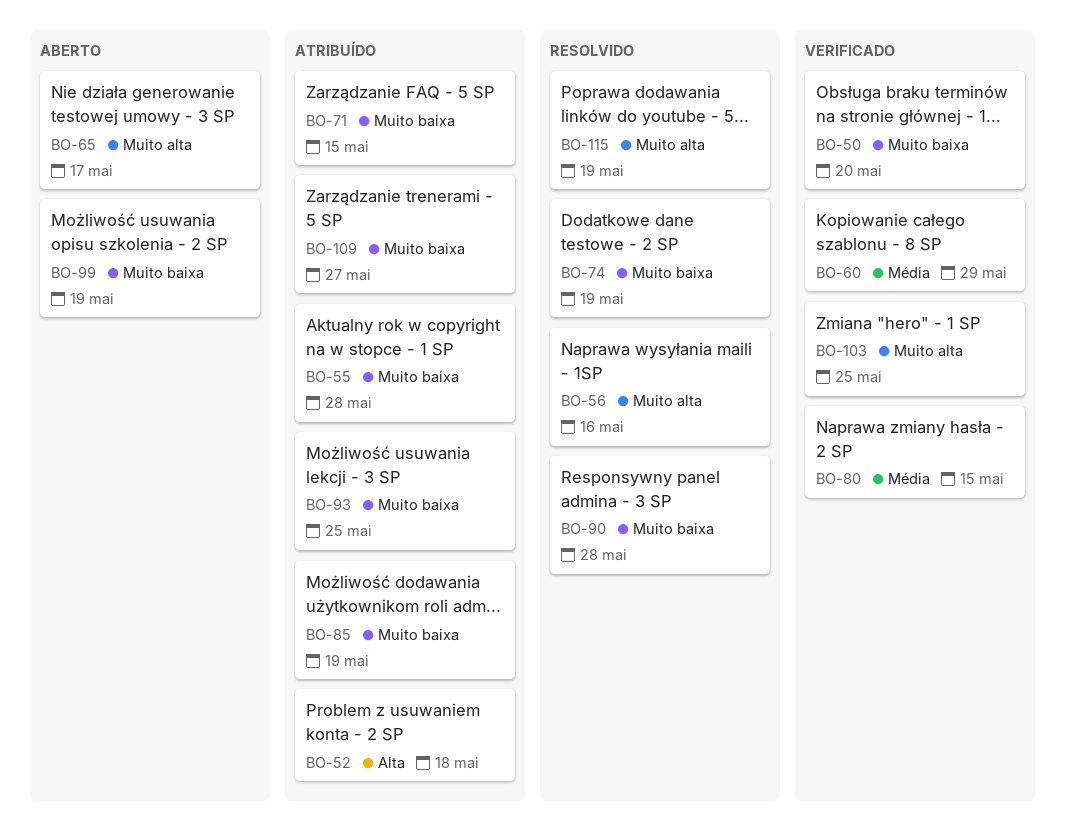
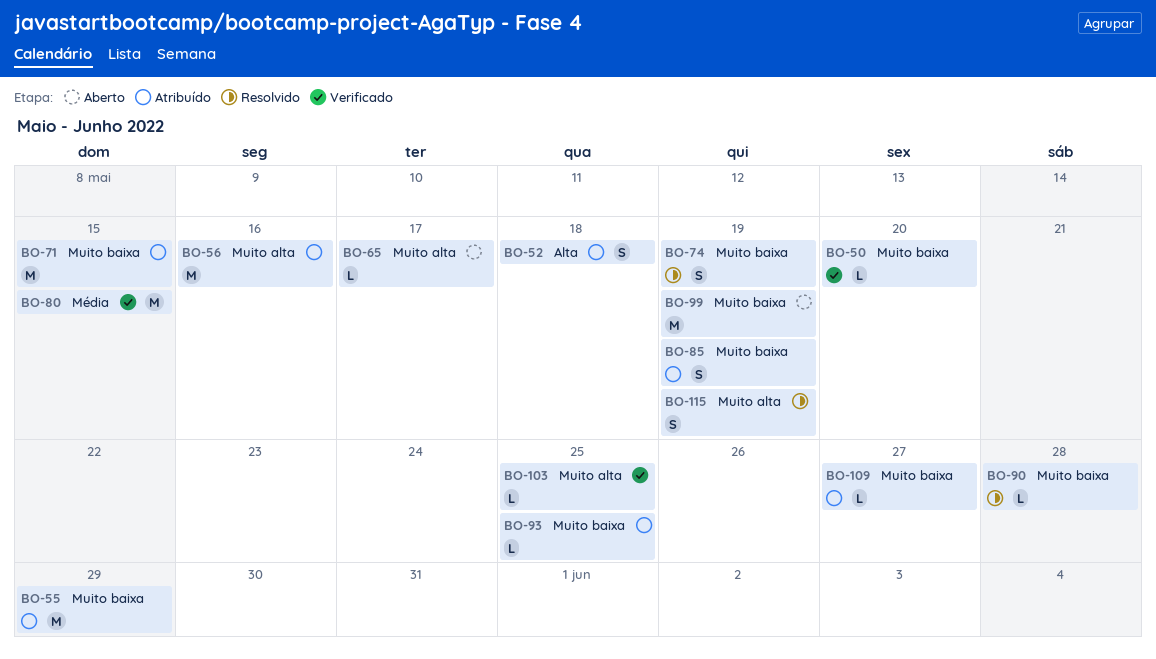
BO-55, due: May 28 -> May 29
BO-56, status: Resolvido -> Atribuído
BO-60: present -> none

